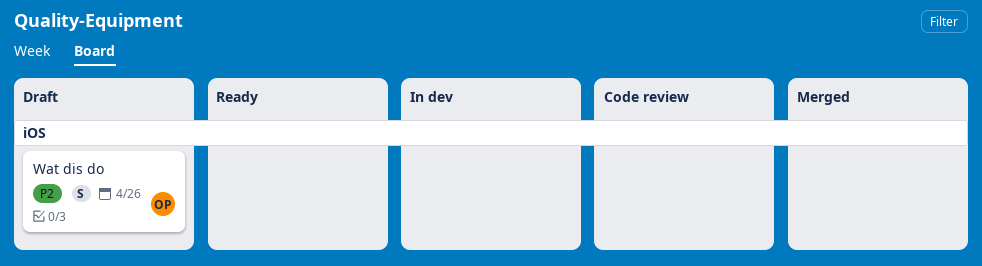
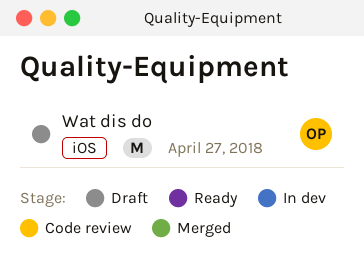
Wat dis do, estimate: S -> M
Wat dis do, due: Apr 26 -> Apr 27

